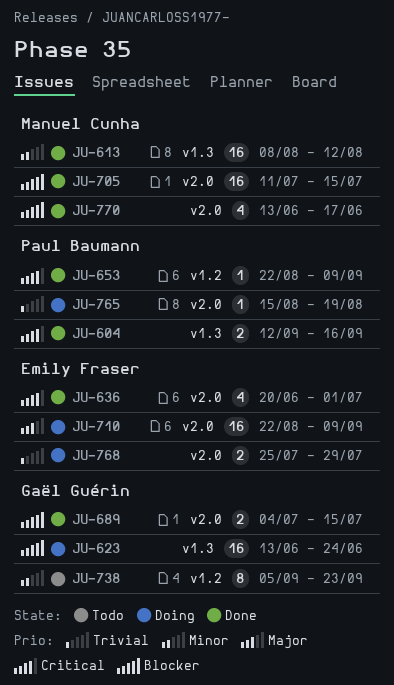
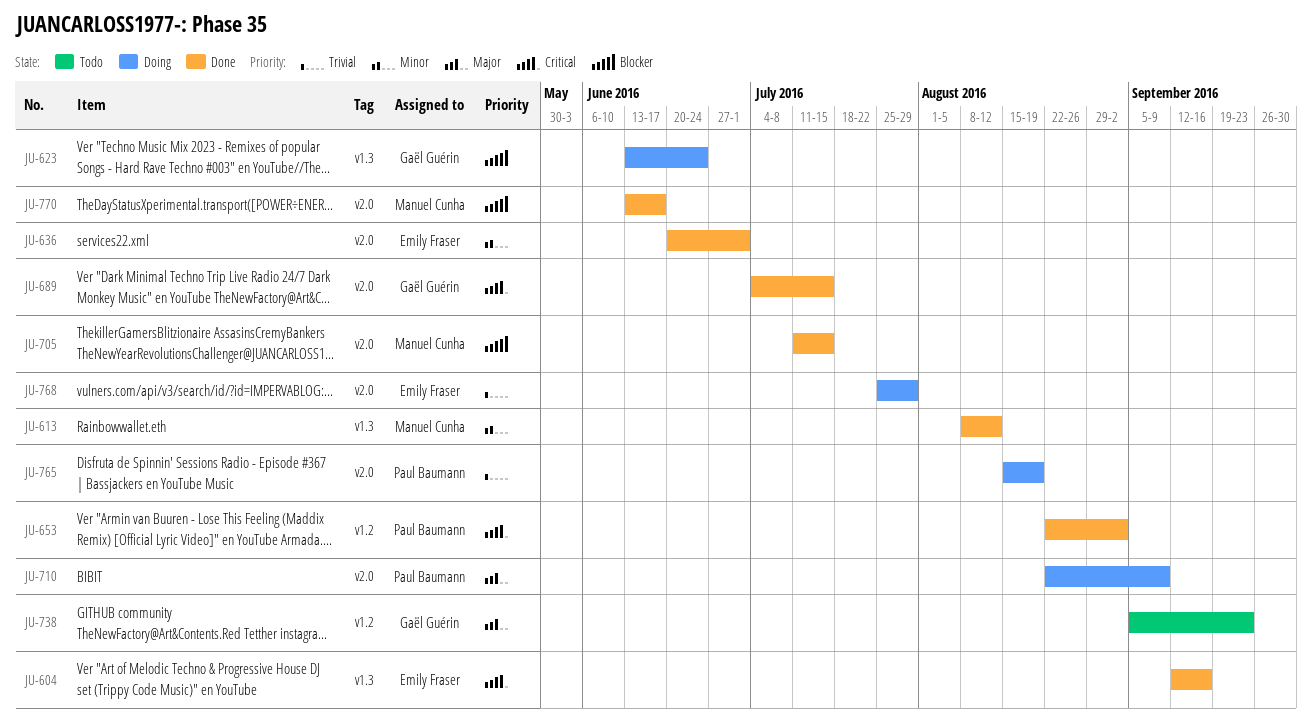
JU-604, owner: Paul Baumann -> Emily Fraser
JU-636, priority: Critical -> Minor
JU-653, due: Sep 9 -> Sep 2
JU-689, priority: Blocker -> Critical
JU-710, owner: Emily Fraser -> Paul Baumann
JU-738, priority: Minor -> Major

